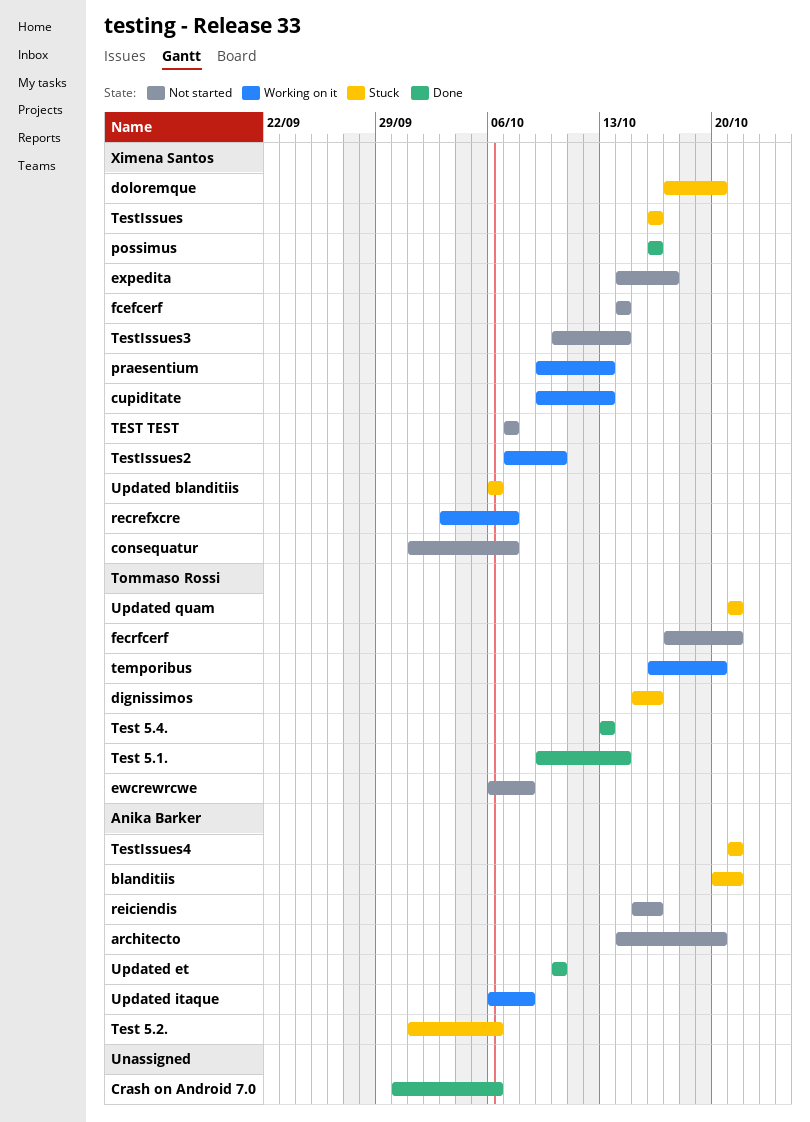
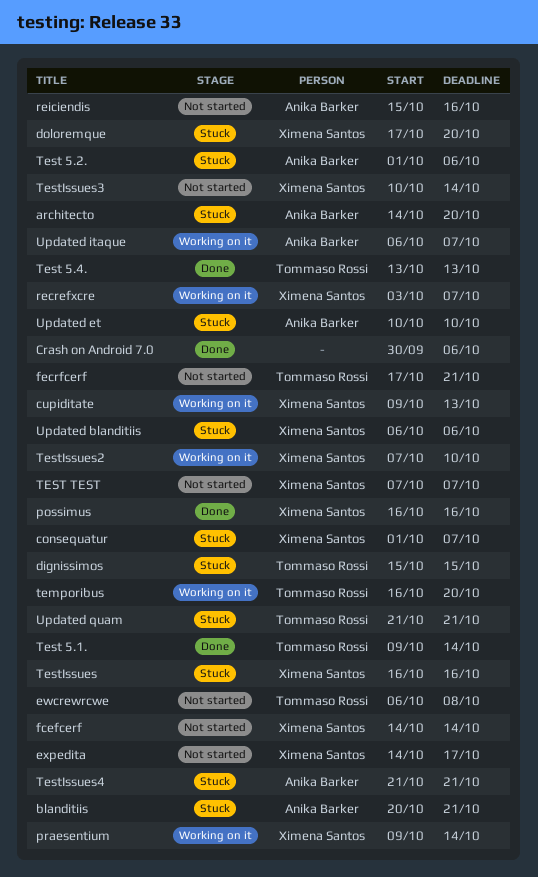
architecto, status: Not started -> Stuck
consequatur, status: Not started -> Stuck
dignissimos, due: Oct 16 -> Oct 15
praesentium, due: Oct 13 -> Oct 14
Updated et, status: Done -> Stuck
Updated itaque, due: Oct 8 -> Oct 7

